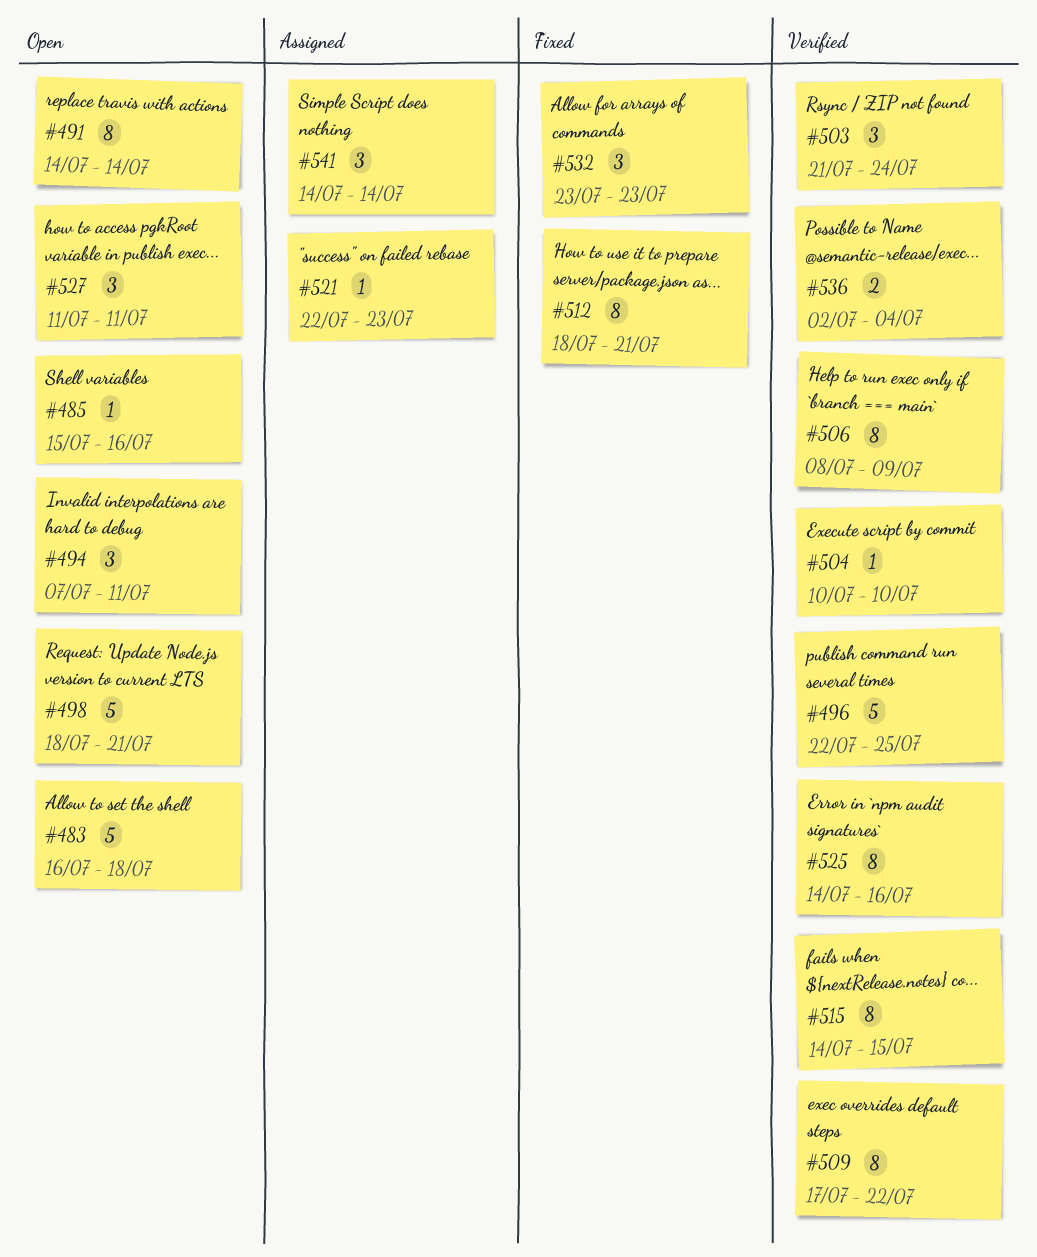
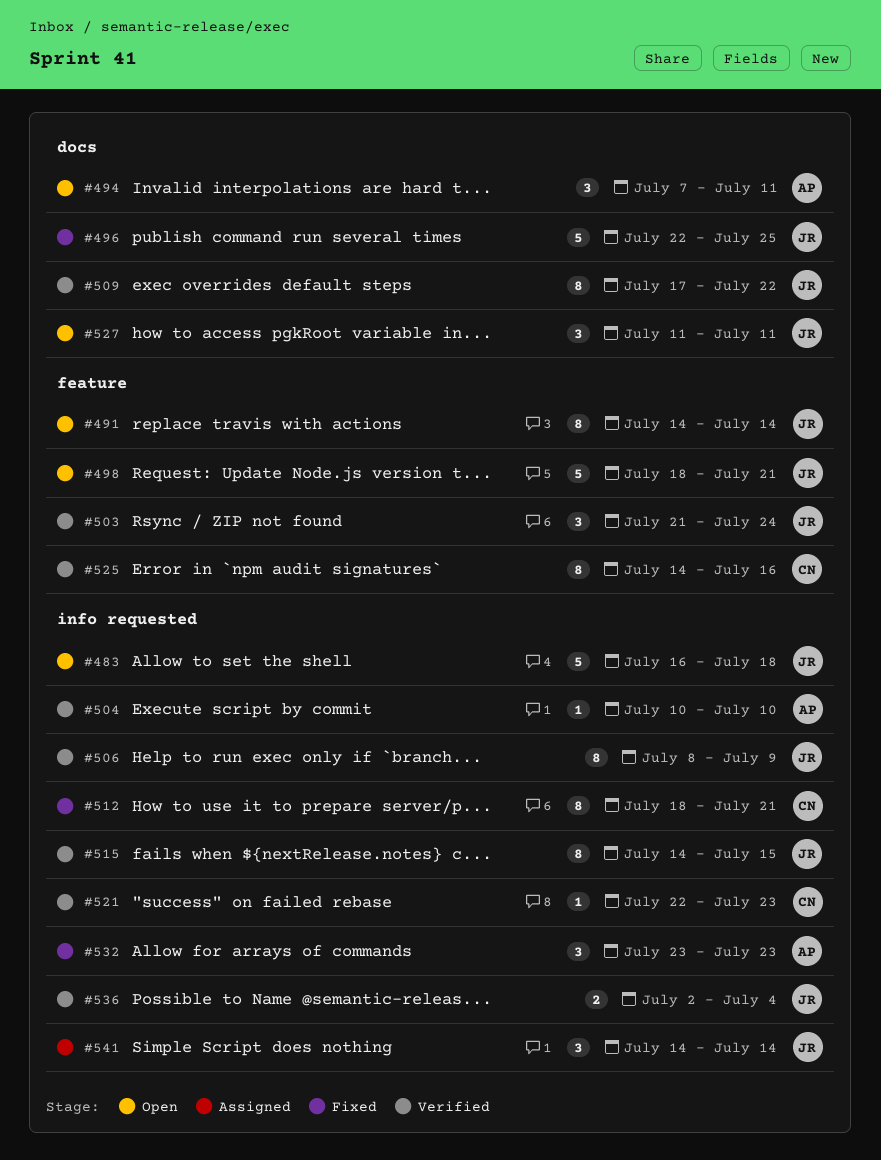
#485: present -> none
#496, status: Verified -> Fixed
#521, status: Assigned -> Verified

